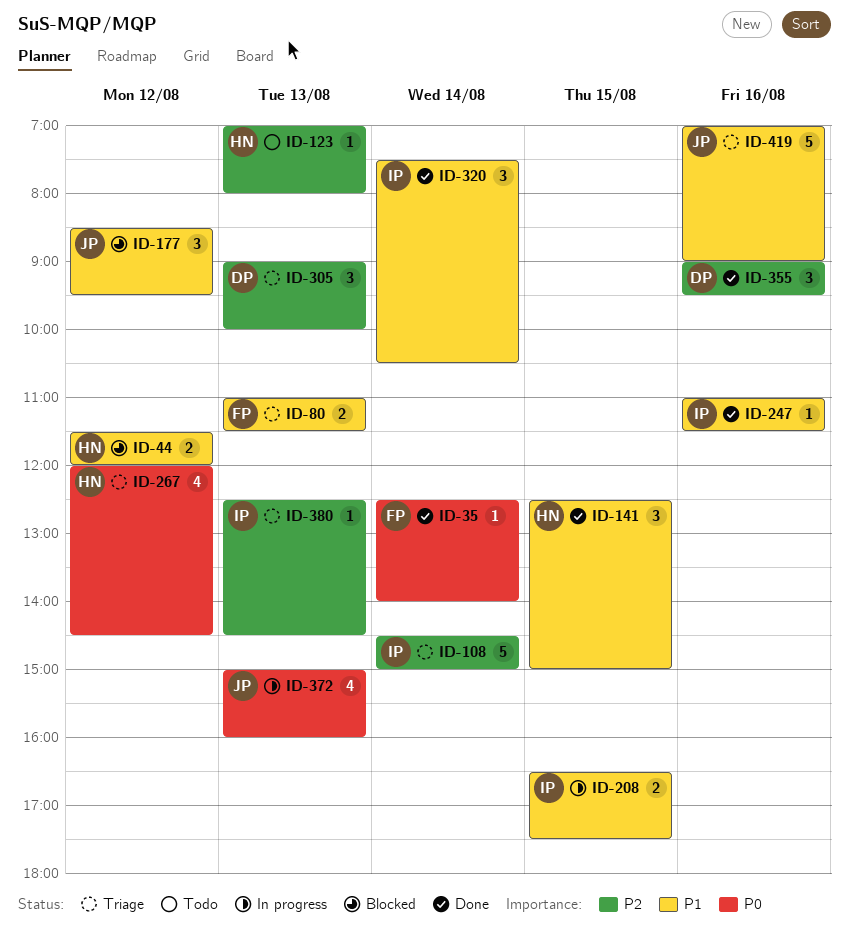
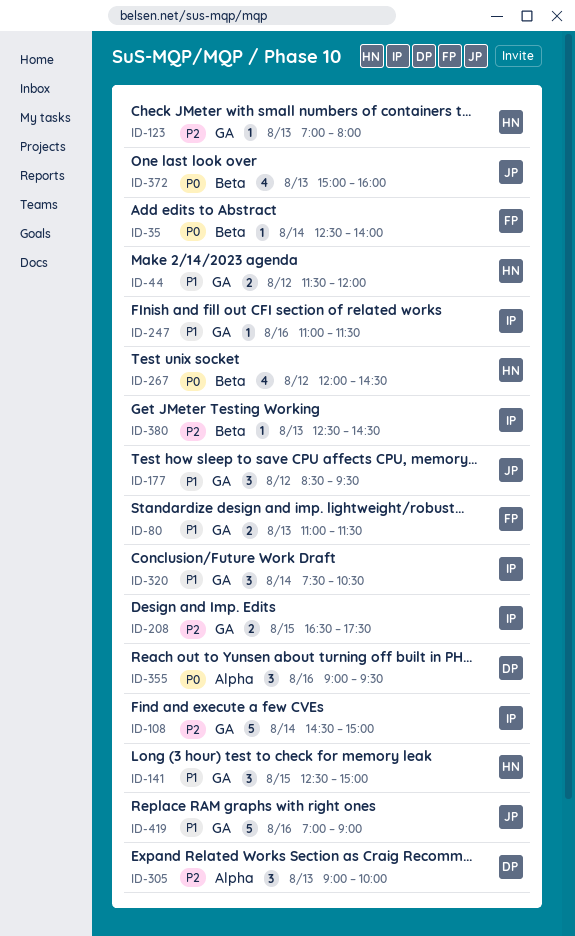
ID-208, priority: P1 -> P2
ID-355, priority: P2 -> P0

